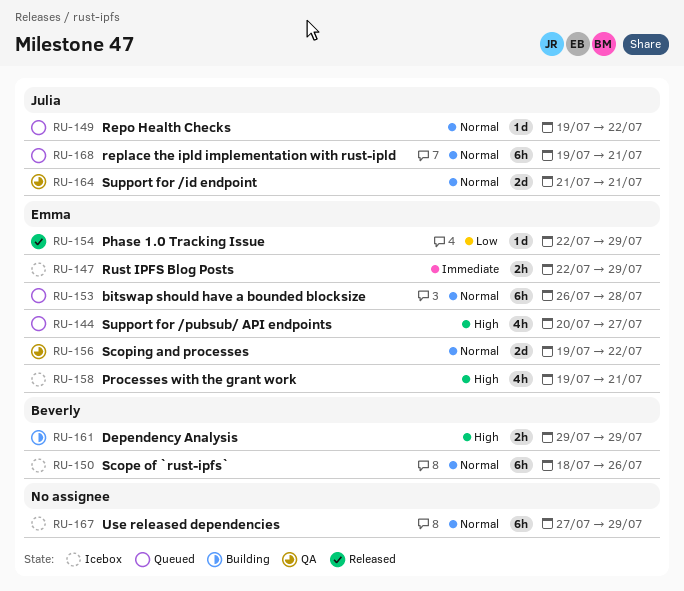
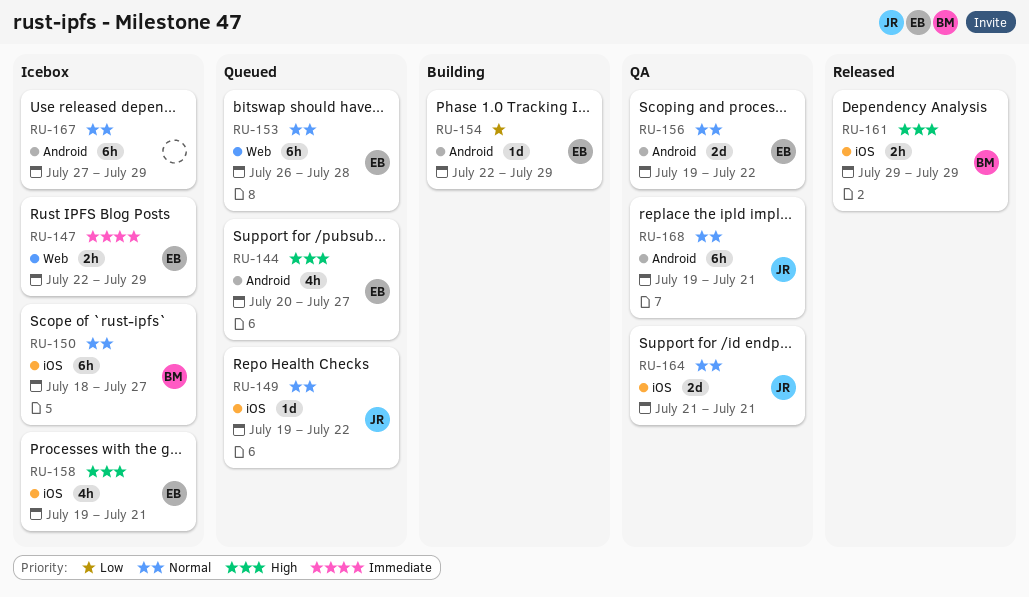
RU-150, due: Jul 26 -> Jul 27
RU-154, status: Released -> Building
RU-161, status: Building -> Released
RU-168, status: Queued -> QA

